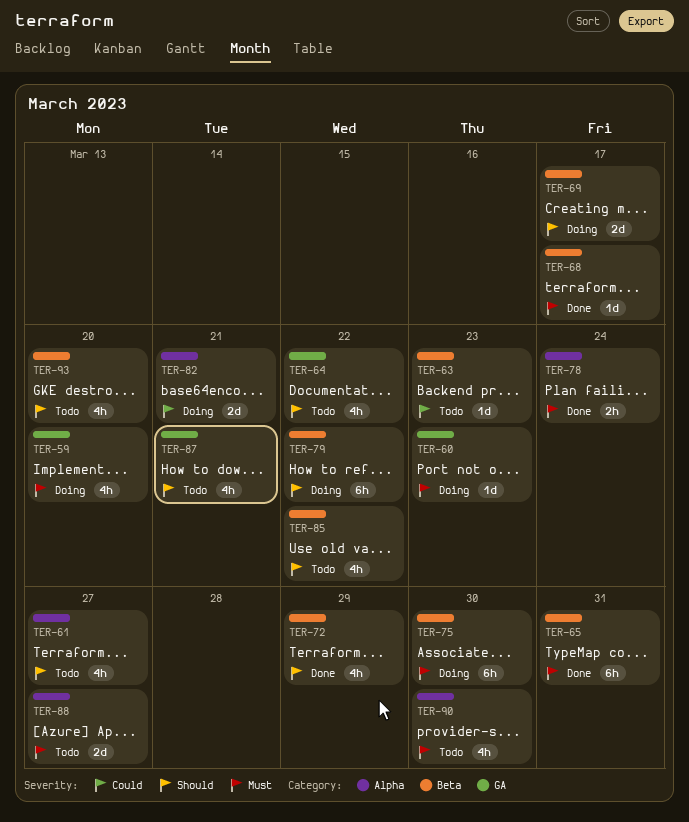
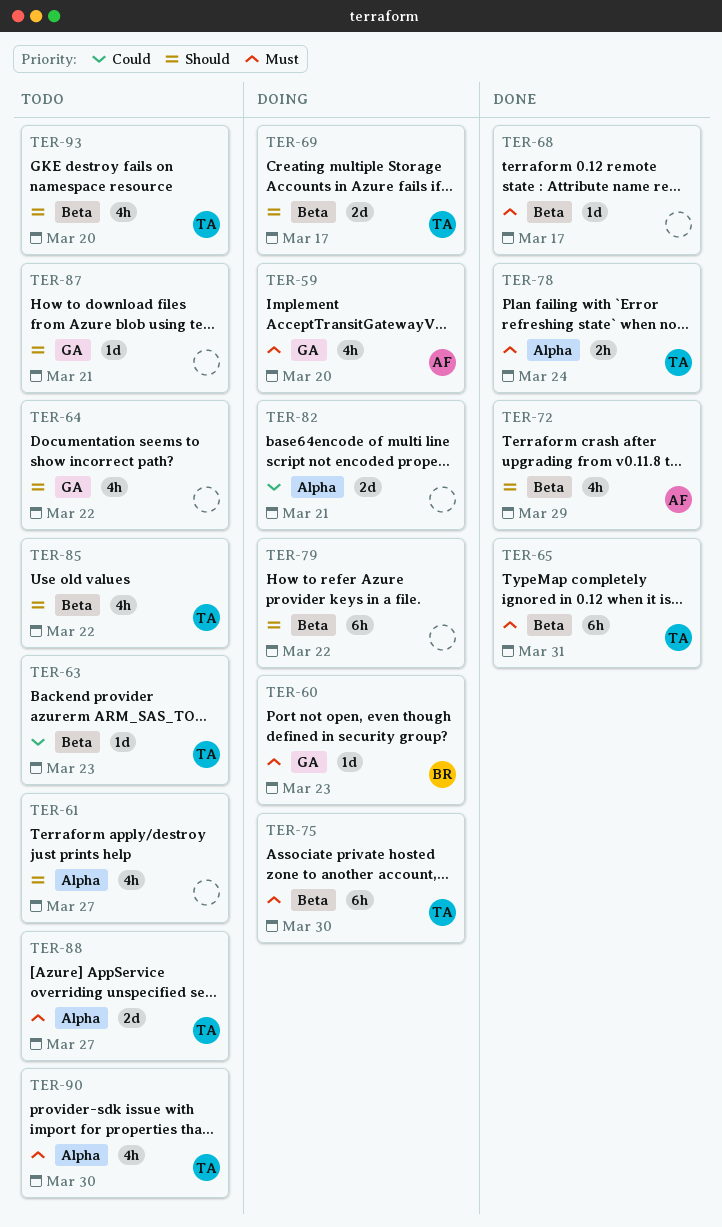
TER-87, estimate: 4h -> 1d

